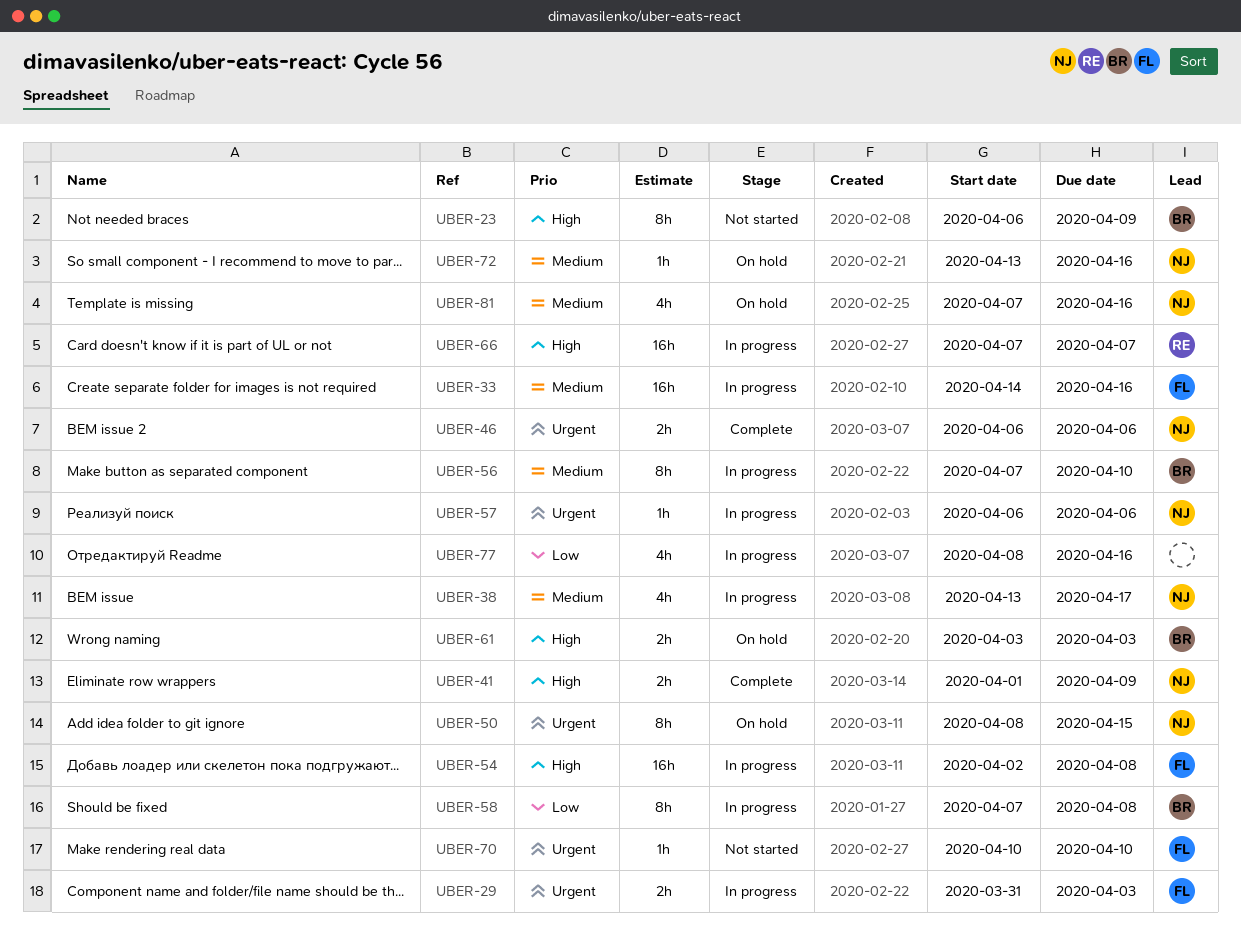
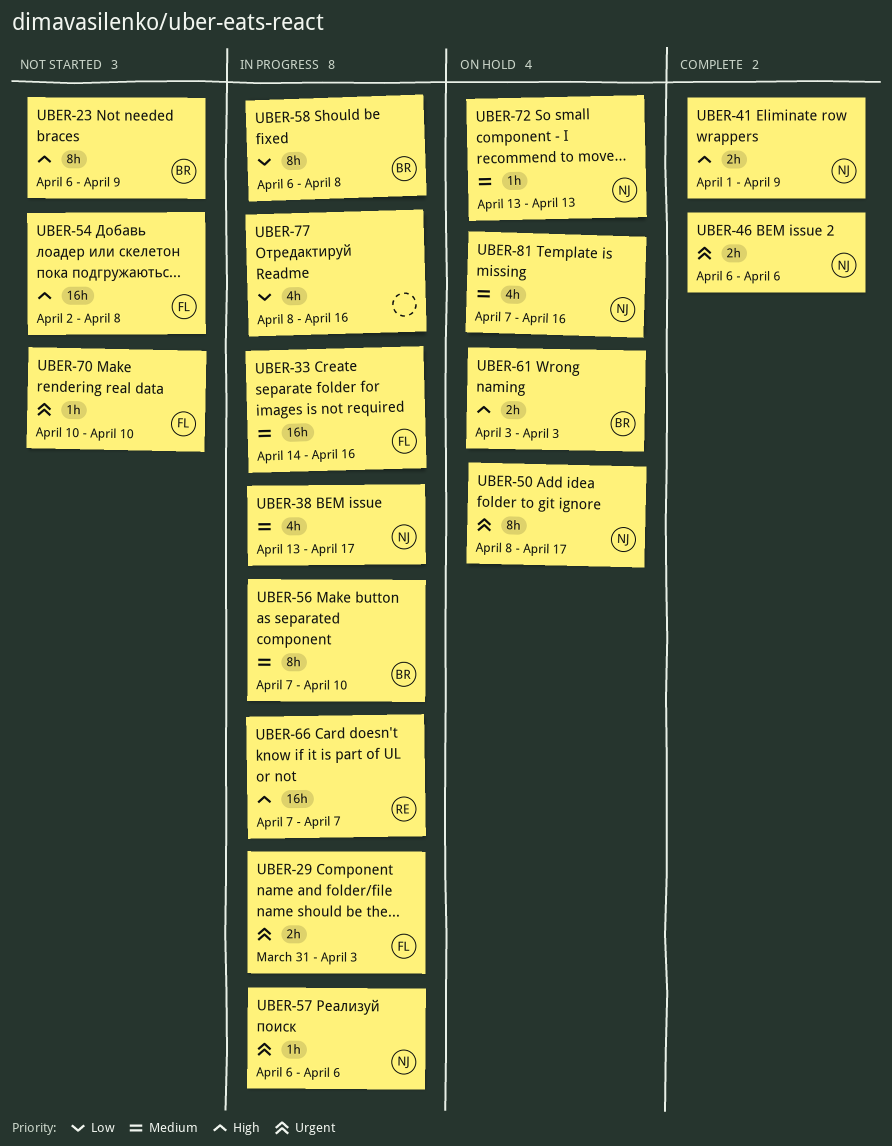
UBER-50, due: Apr 15 -> Apr 17
UBER-54, status: In progress -> Not started
UBER-58, start: Apr 7 -> Apr 6
UBER-72, due: Apr 16 -> Apr 13

